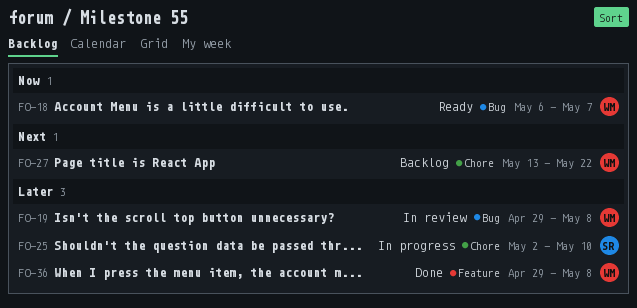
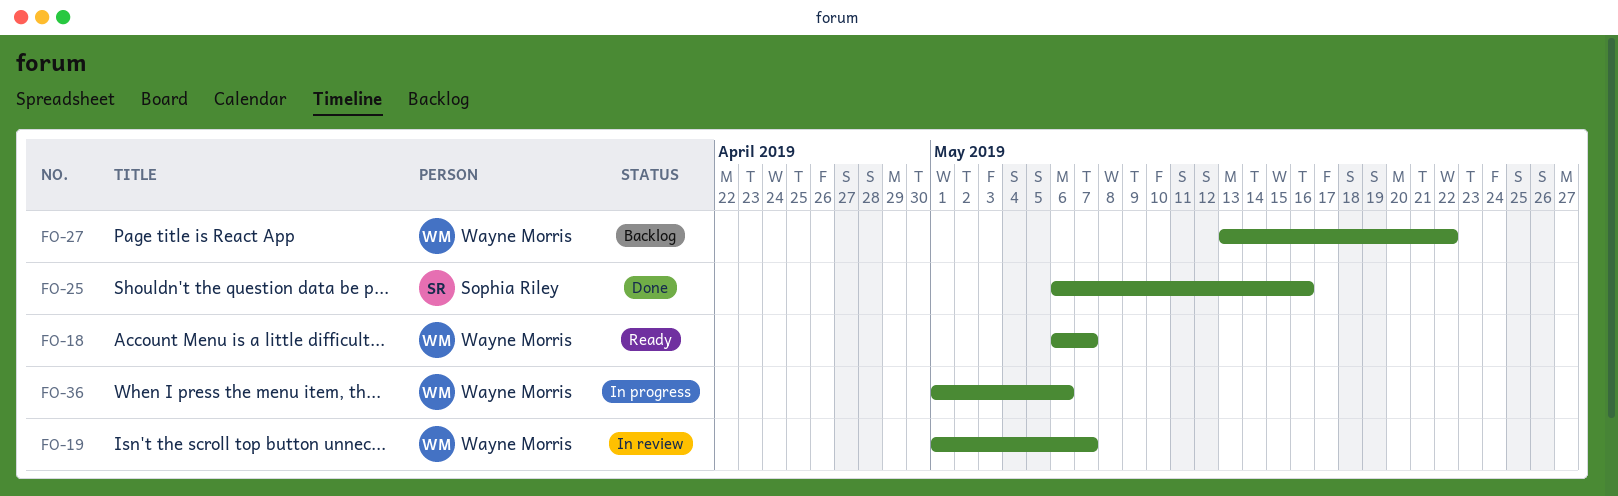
FO-19, start: Apr 29 -> May 1
FO-19, due: May 8 -> May 7
FO-25, status: In progress -> Done
FO-25, start: May 2 -> May 6
FO-25, due: May 10 -> May 16
FO-36, status: Done -> In progress
FO-36, start: Apr 29 -> May 1
FO-36, due: May 8 -> May 6

